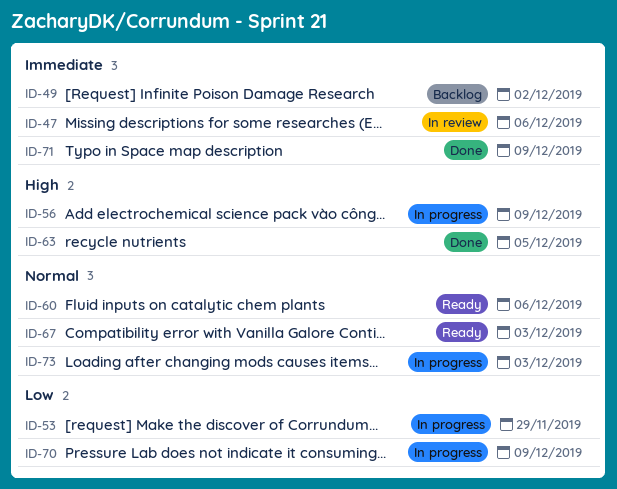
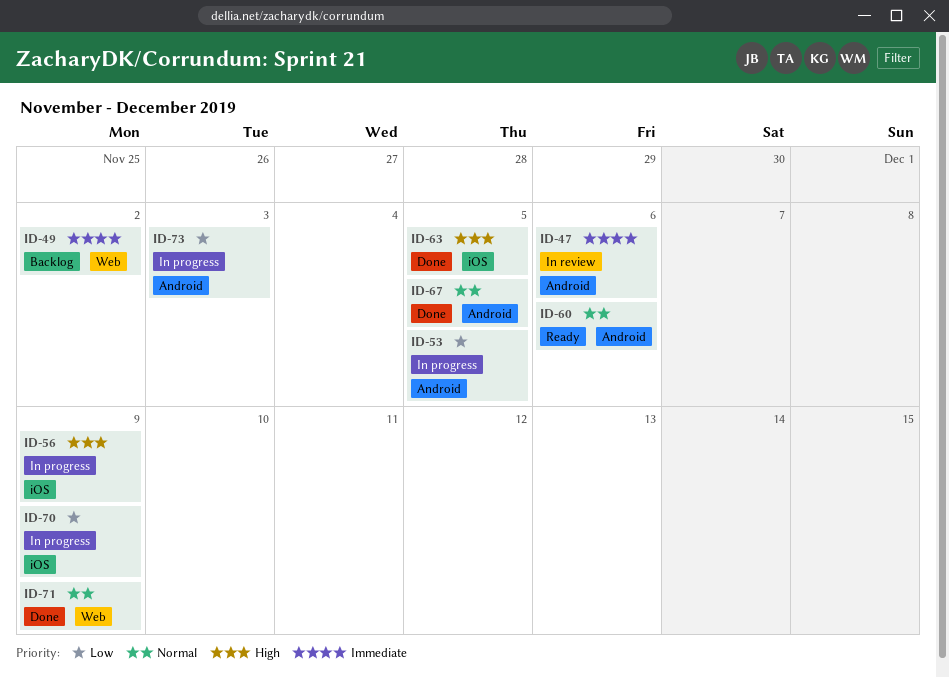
ID-53, due: Nov 29 -> Dec 5
ID-67, status: Ready -> Done
ID-67, due: Dec 3 -> Dec 5
ID-71, priority: Immediate -> Normal
ID-73, priority: Normal -> Low

